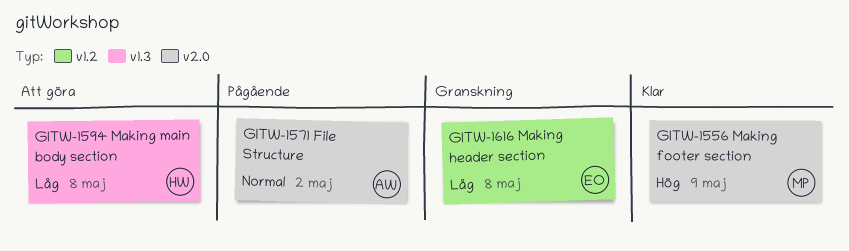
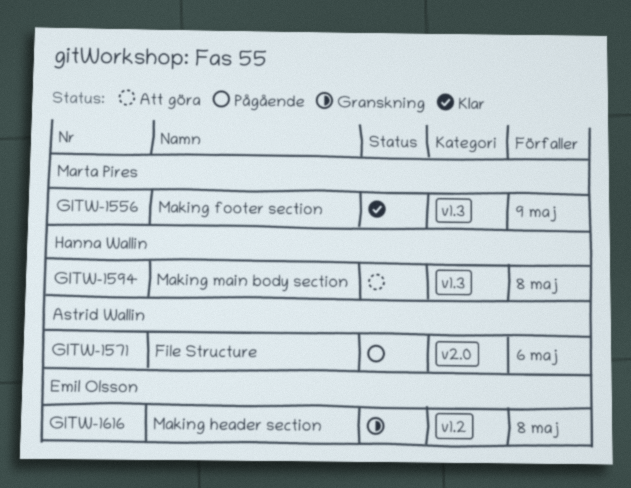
GITW-1556, label: v2.0 -> v1.3
GITW-1571, due: May 2 -> May 6

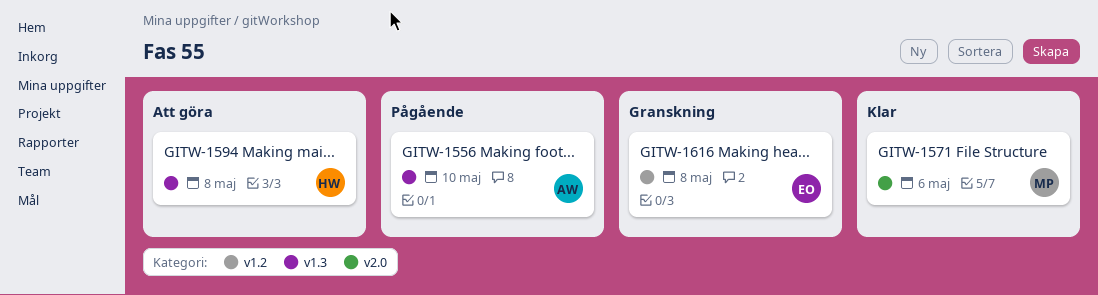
GITW-1556, status: Klar -> Pågående
GITW-1556, owner: Marta Pires -> Astrid Wallin
GITW-1556, due: May 9 -> May 10
GITW-1571, status: Pågående -> Klar
GITW-1571, owner: Astrid Wallin -> Marta Pires

